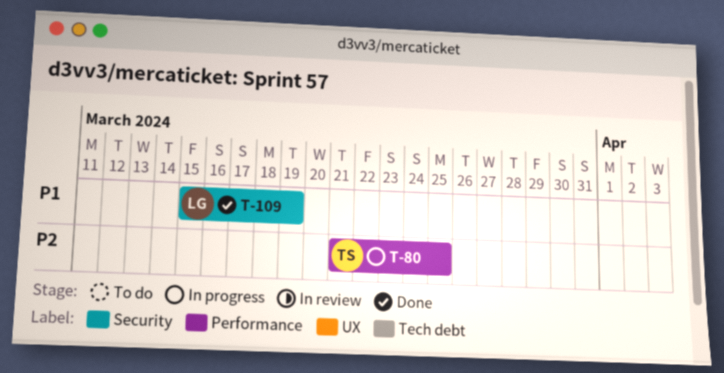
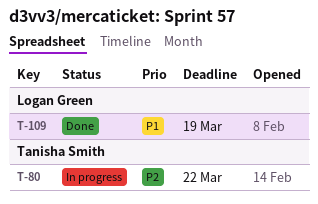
T-80, due: Mar 25 -> Mar 22

